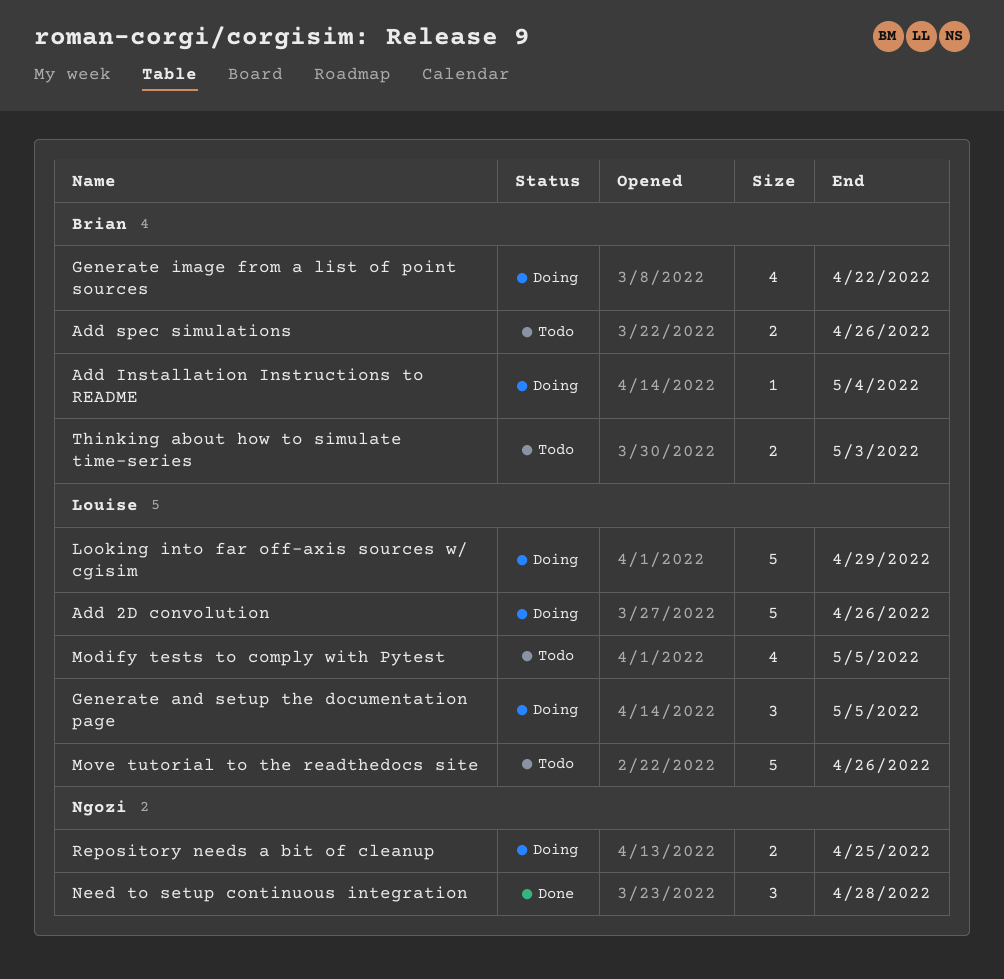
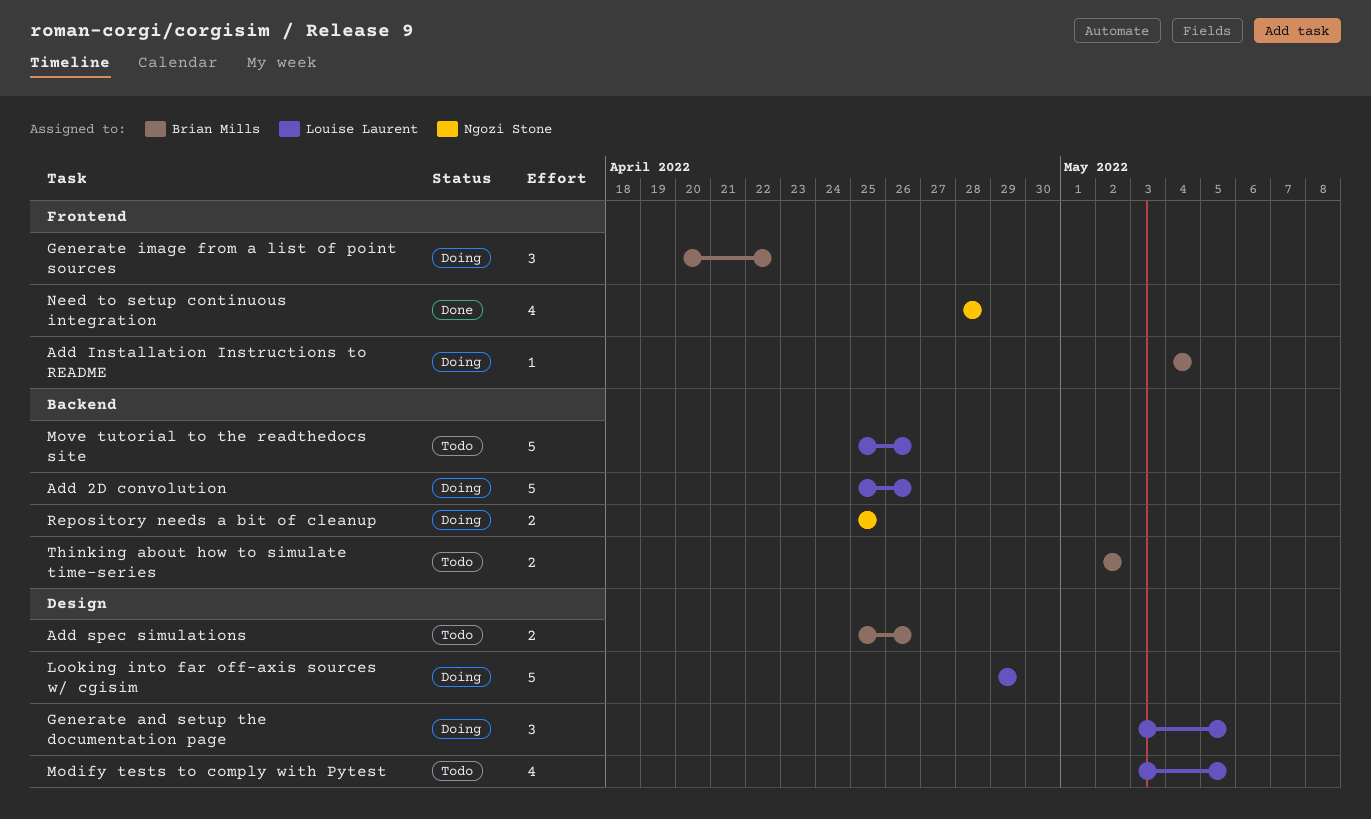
Generate image from a list of point sources, estimate: 4 -> 3
Need to setup continuous integration, estimate: 3 -> 4
Thinking about how to simulate time-series, due: May 3 -> May 2

